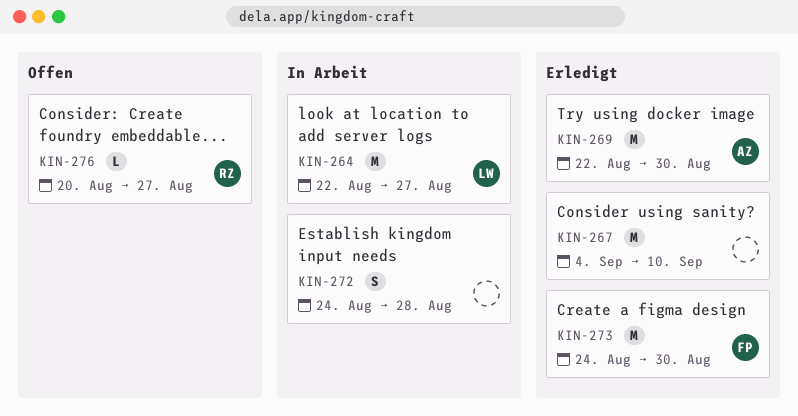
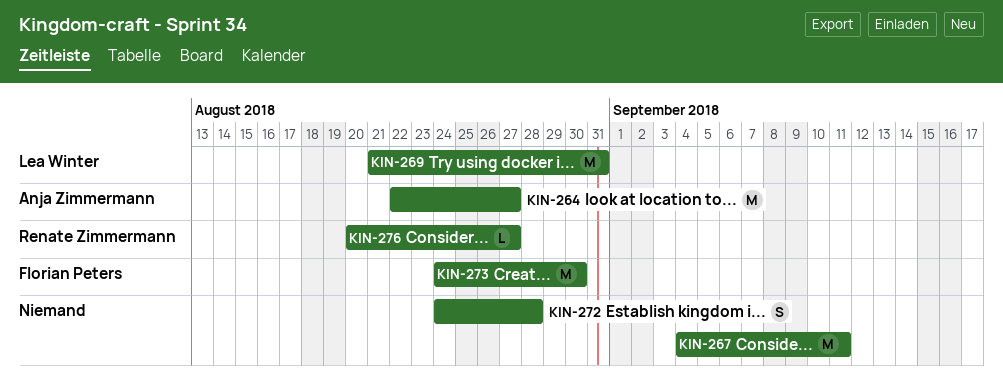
KIN-264, owner: Lea Winter -> Anja Zimmermann
KIN-267, due: Sep 10 -> Sep 11
KIN-269, owner: Anja Zimmermann -> Lea Winter
KIN-269, start: Aug 22 -> Aug 21
KIN-269, due: Aug 30 -> Aug 31

